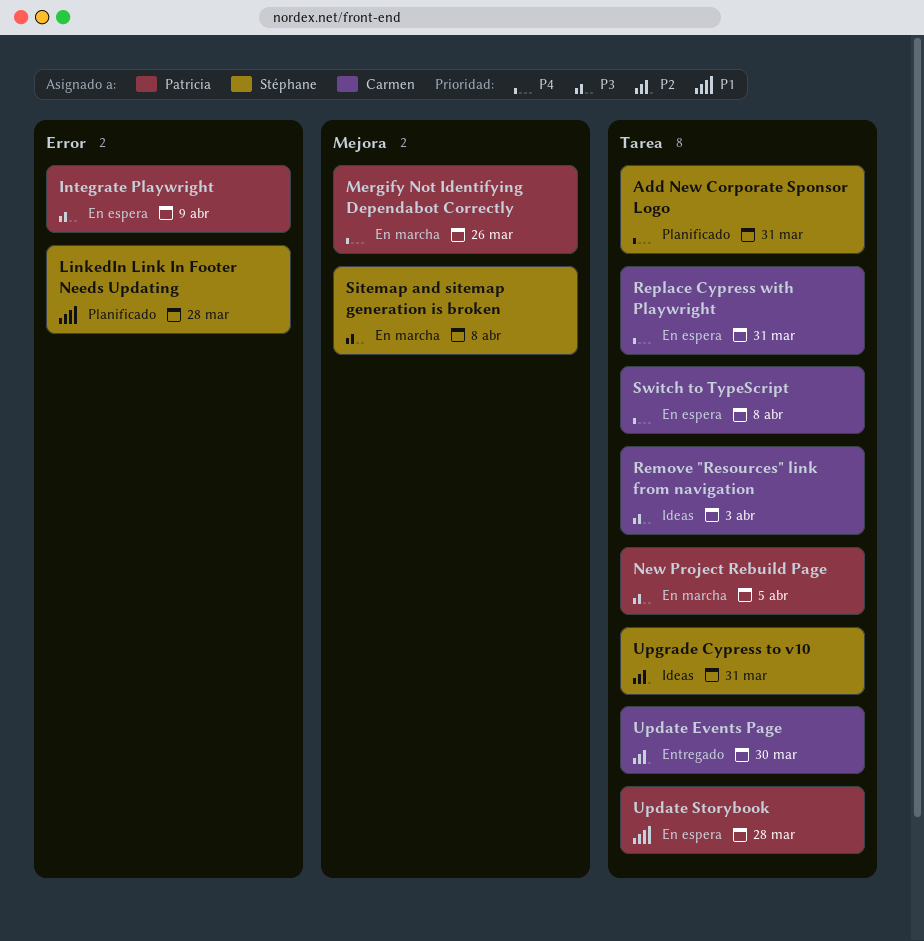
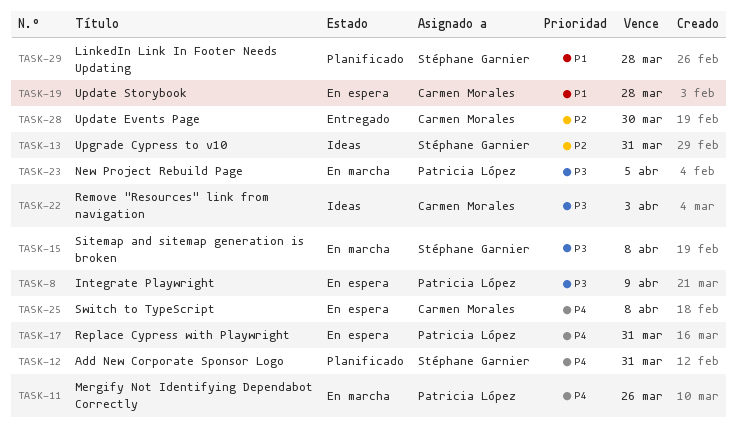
Replace Cypress with Playwright, owner: Carmen Morales -> Patricia López
Update Storybook, owner: Patricia López -> Carmen Morales

